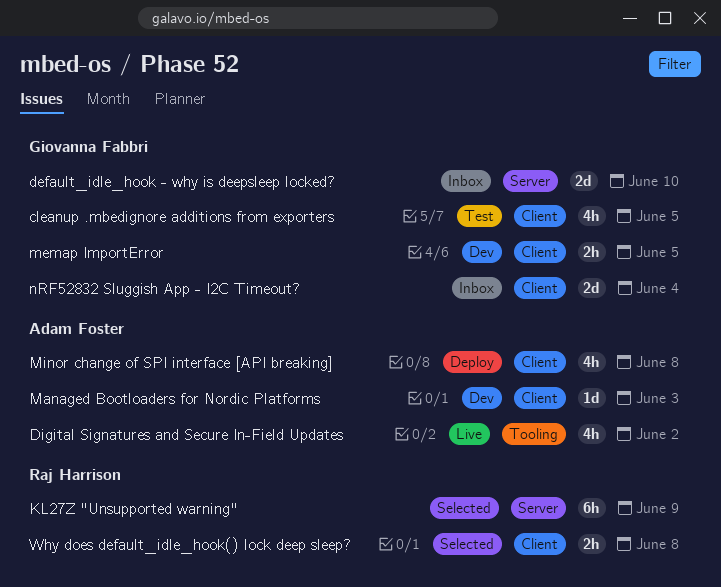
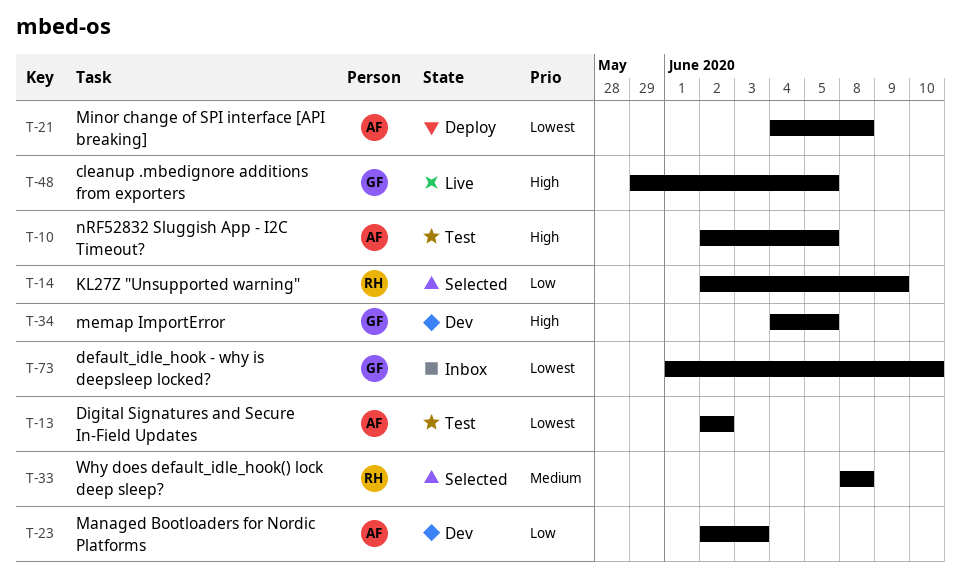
cleanup .mbedignore additions from exporters, status: Test -> Live
Digital Signatures and Secure In-Field Updates, status: Live -> Test
nRF52832 Sluggish App - I2C Timeout?, status: Inbox -> Test
nRF52832 Sluggish App - I2C Timeout?, owner: Giovanna Fabbri -> Adam Foster
nRF52832 Sluggish App - I2C Timeout?, due: Jun 4 -> Jun 5

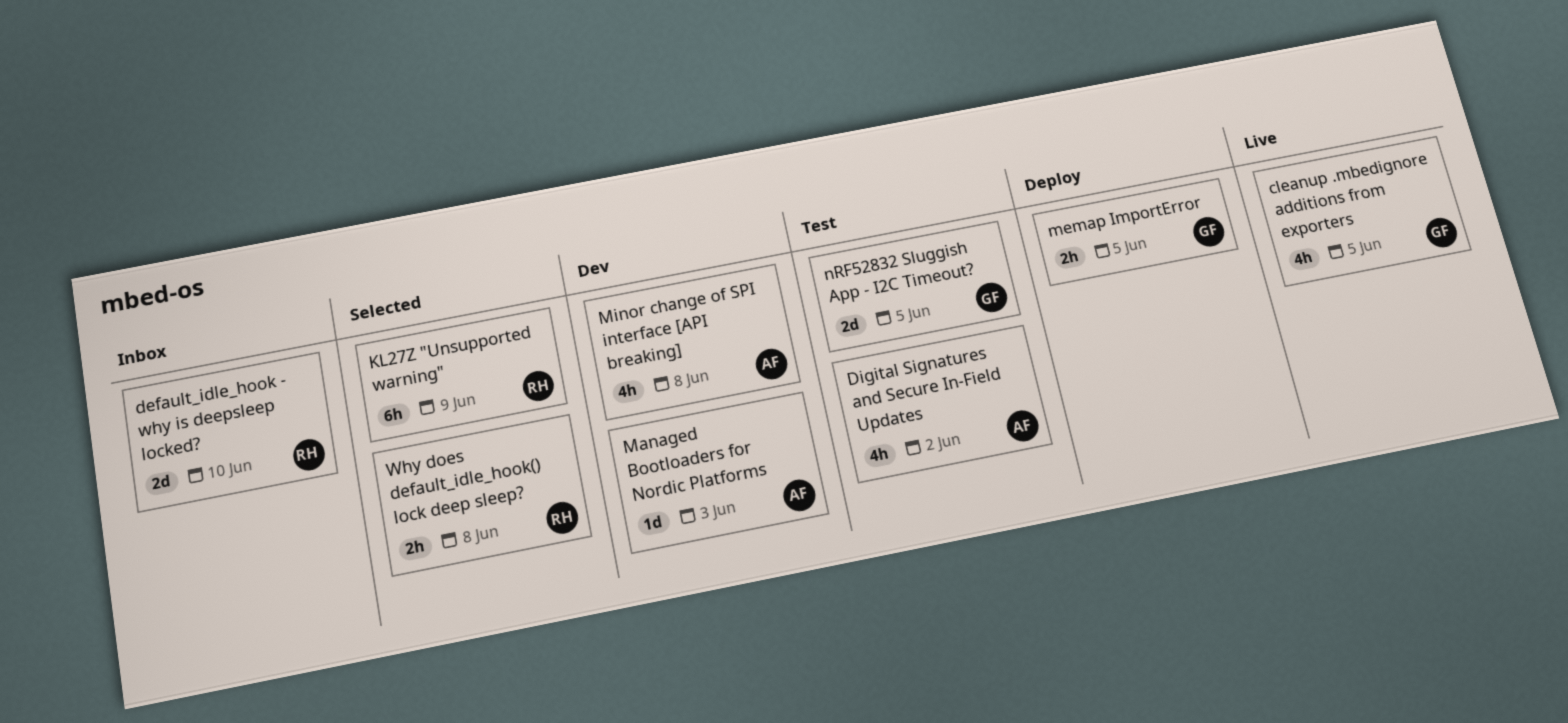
default_idle_hook - why is deepsleep locked?, owner: GF -> RH
memap ImportError, status: Dev -> Deploy
Minor change of SPI interface [API breaking], status: Deploy -> Dev
nRF52832 Sluggish App - I2C Timeout?, owner: AF -> GF

